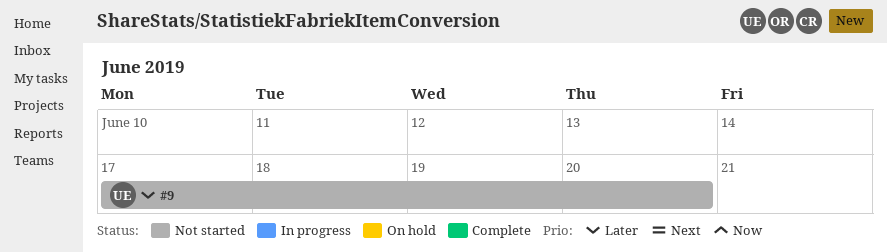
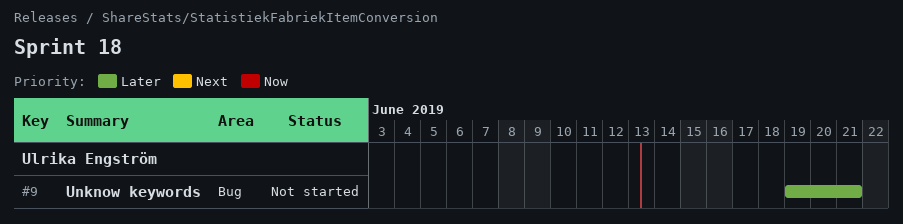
#9, start: Jun 17 -> Jun 19
#9, due: Jun 20 -> Jun 21

